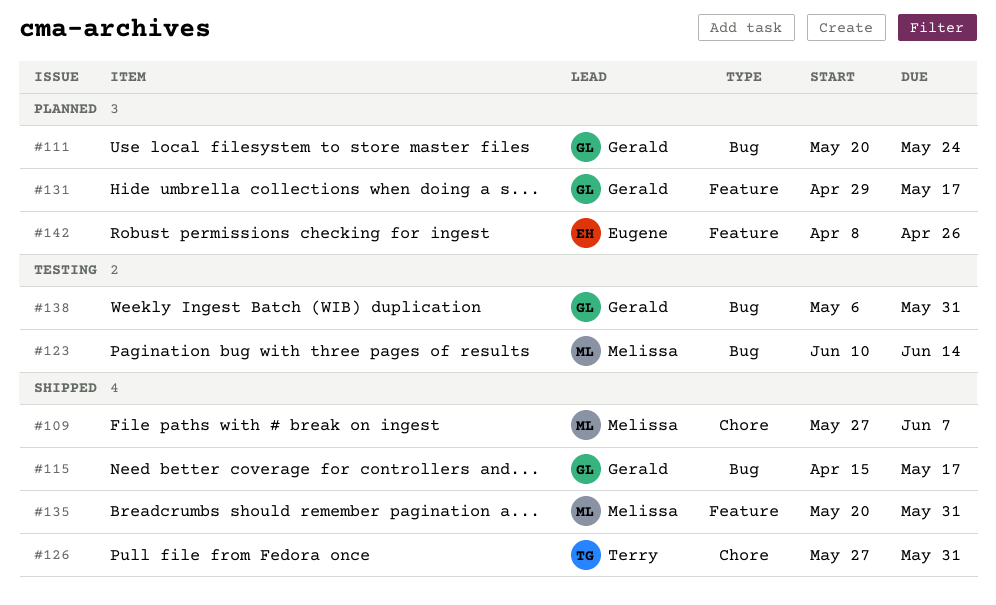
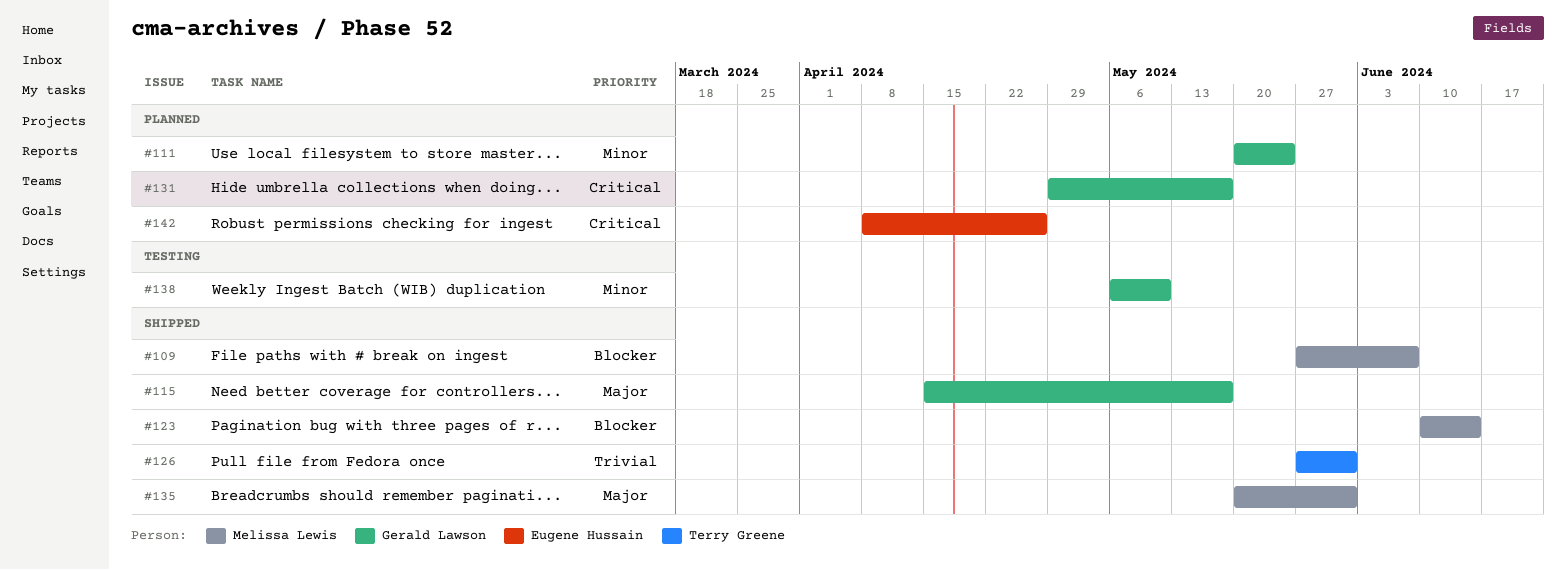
#123, status: Testing -> Shipped
#138, due: May 31 -> May 10

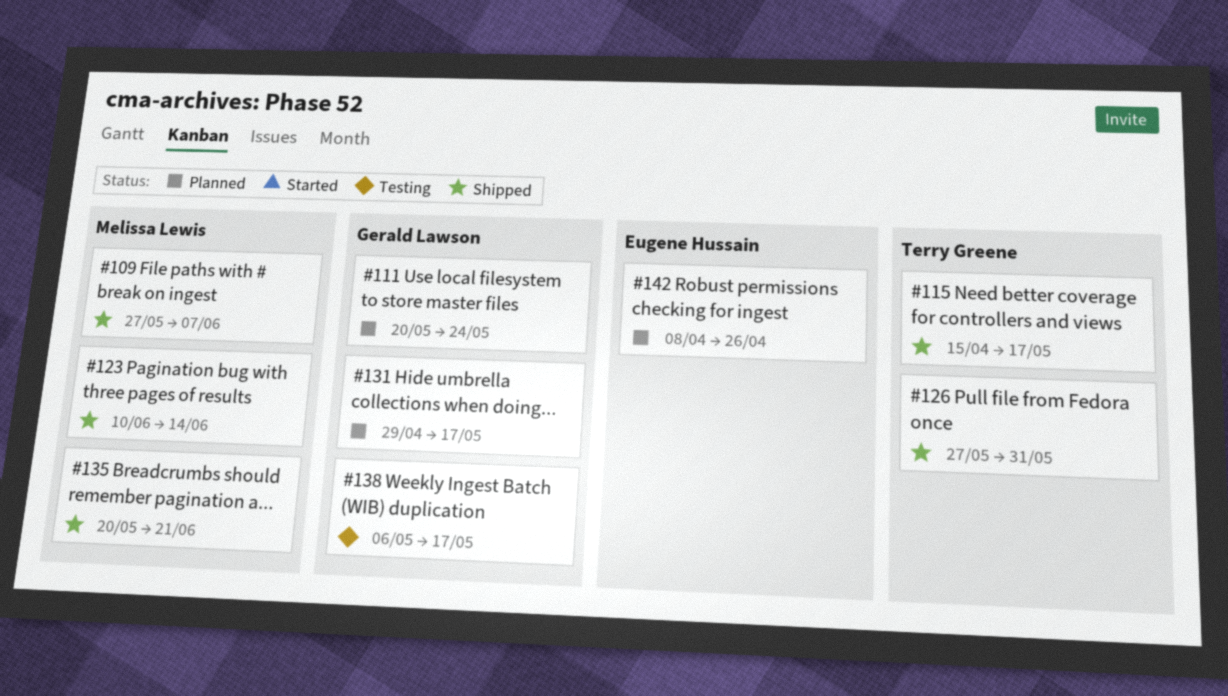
#115, owner: Gerald Lawson -> Terry Greene
#135, due: May 31 -> Jun 21
#138, due: May 10 -> May 17

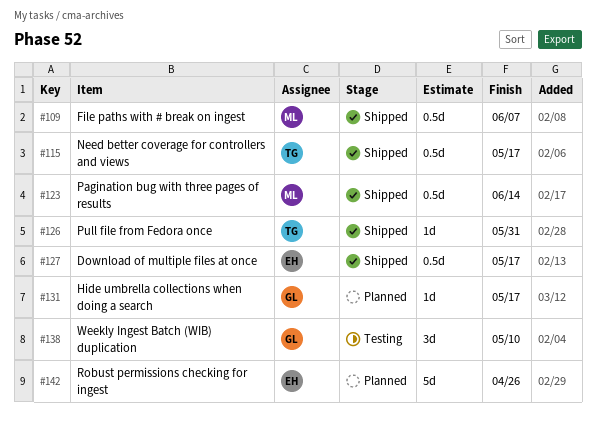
#111: present -> none
#127: none -> present
#135: present -> none
#138, due: May 17 -> May 10

